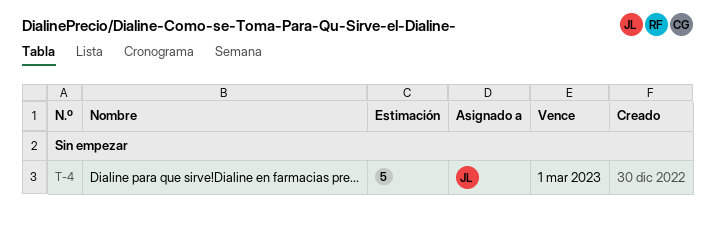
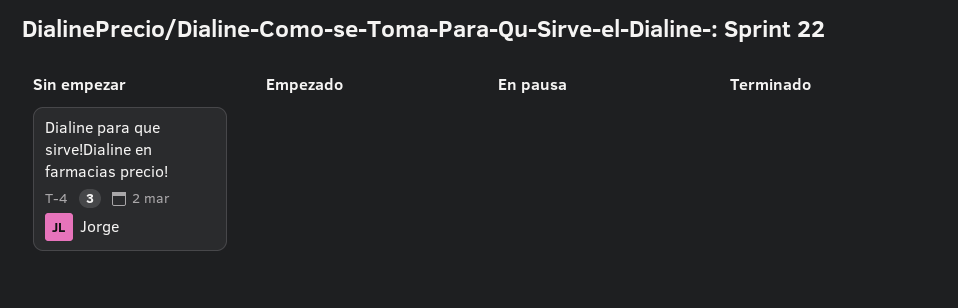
T-4, estimate: 5 -> 3
T-4, due: Mar 1 -> Mar 2

